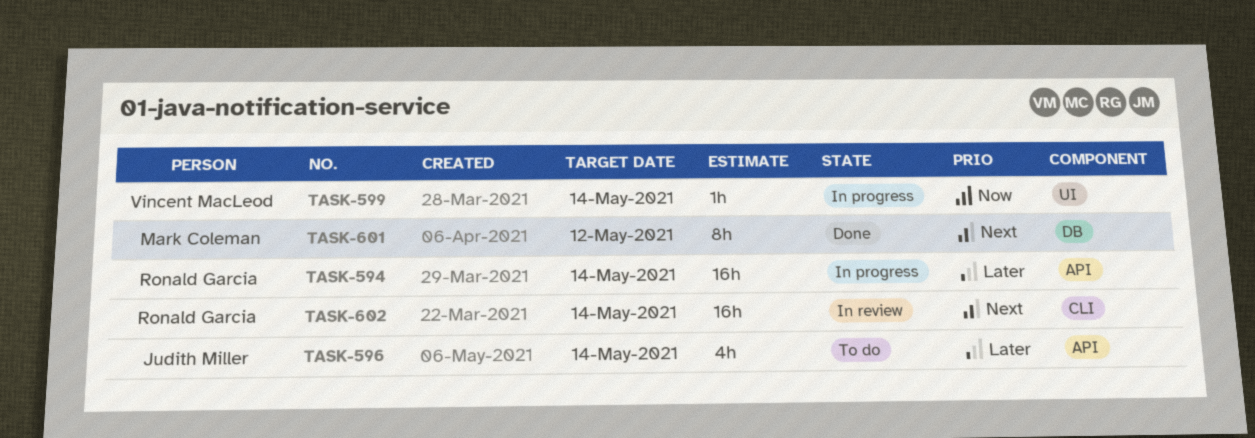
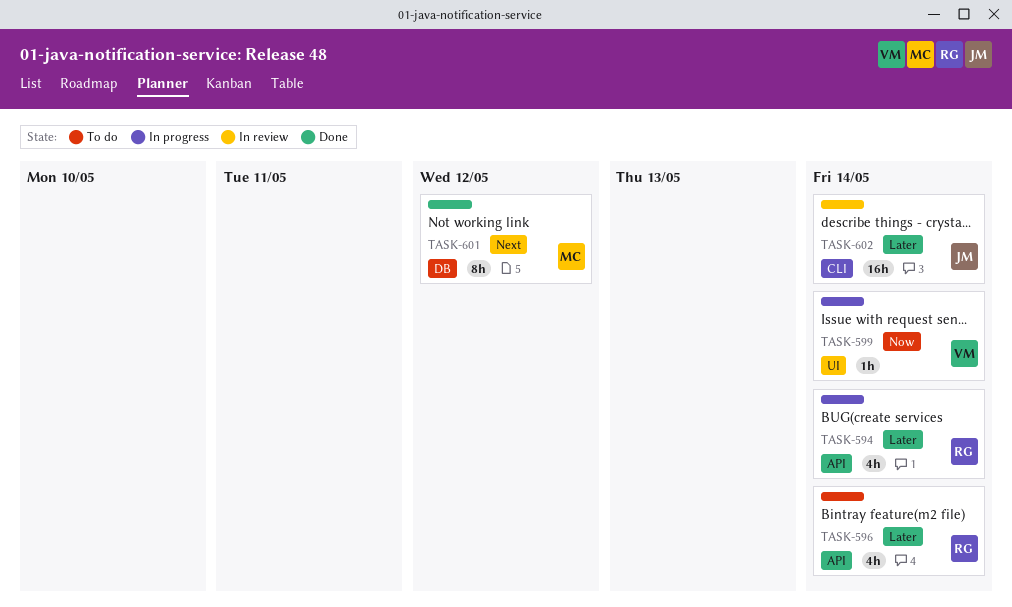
TASK-594, estimate: 16h -> 4h
TASK-596, owner: Judith Miller -> Ronald Garcia
TASK-602, owner: Ronald Garcia -> Judith Miller
TASK-602, priority: Next -> Later

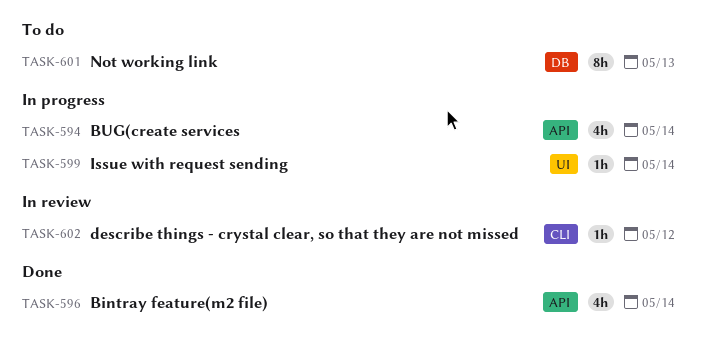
TASK-596, status: To do -> Done
TASK-601, status: Done -> To do
TASK-601, due: May 12 -> May 13
TASK-602, estimate: 16h -> 1h
TASK-602, due: May 14 -> May 12

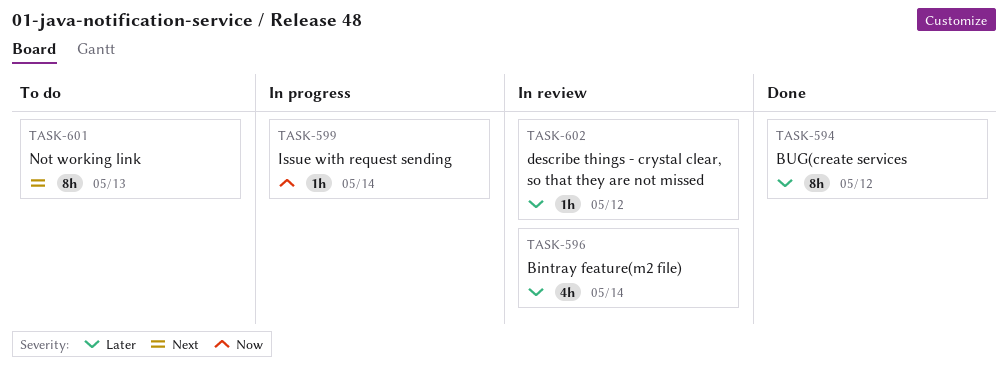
TASK-594, status: In progress -> Done
TASK-594, estimate: 4h -> 8h
TASK-594, due: May 14 -> May 12
TASK-596, status: Done -> In review

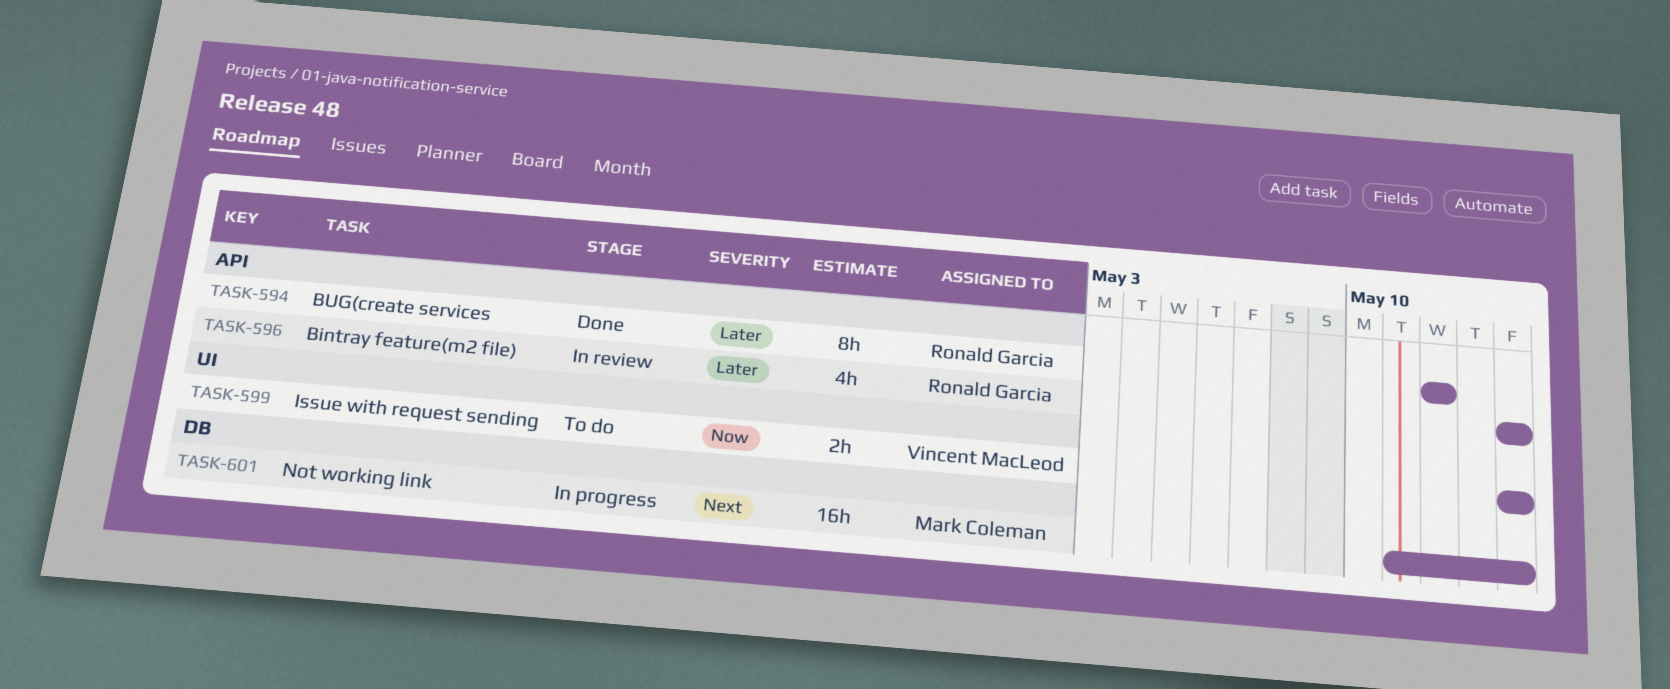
TASK-599, status: In progress -> To do
TASK-599, estimate: 1h -> 2h
TASK-601, status: To do -> In progress
TASK-601, estimate: 8h -> 16h
TASK-601, due: May 13 -> May 14
TASK-602: present -> none

